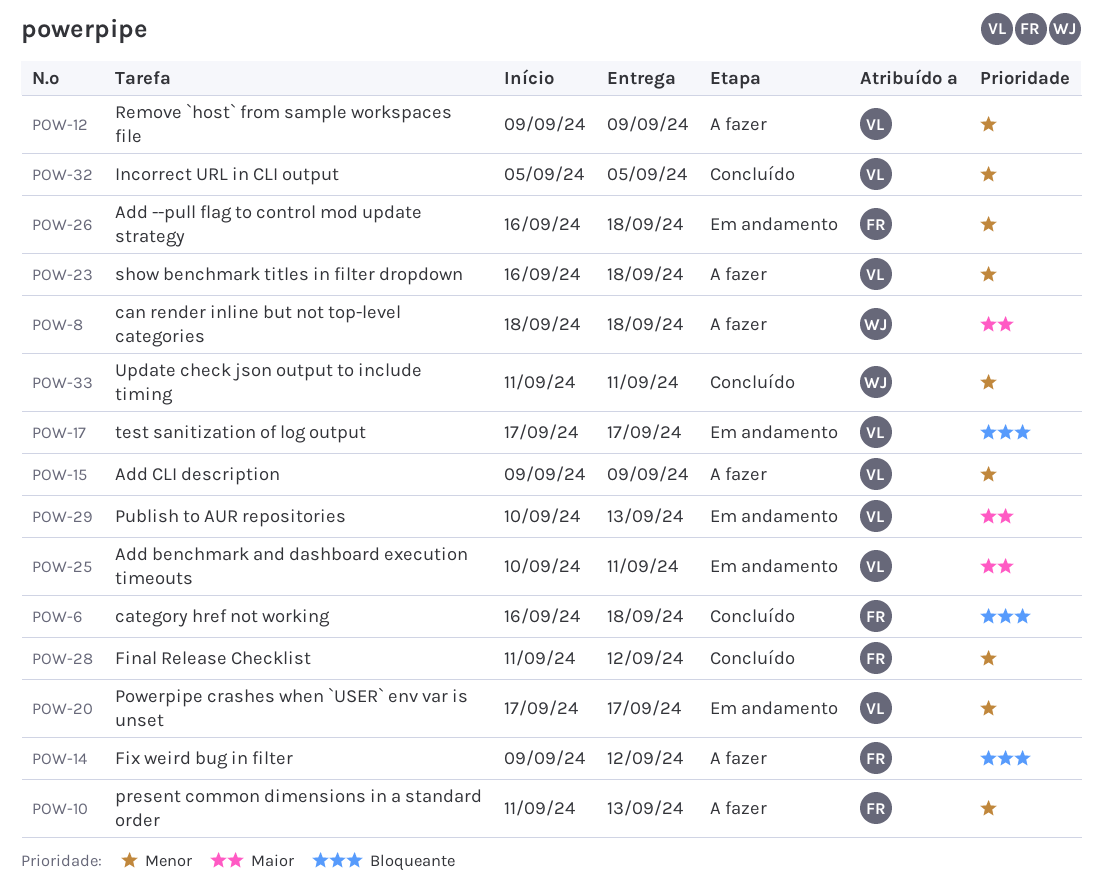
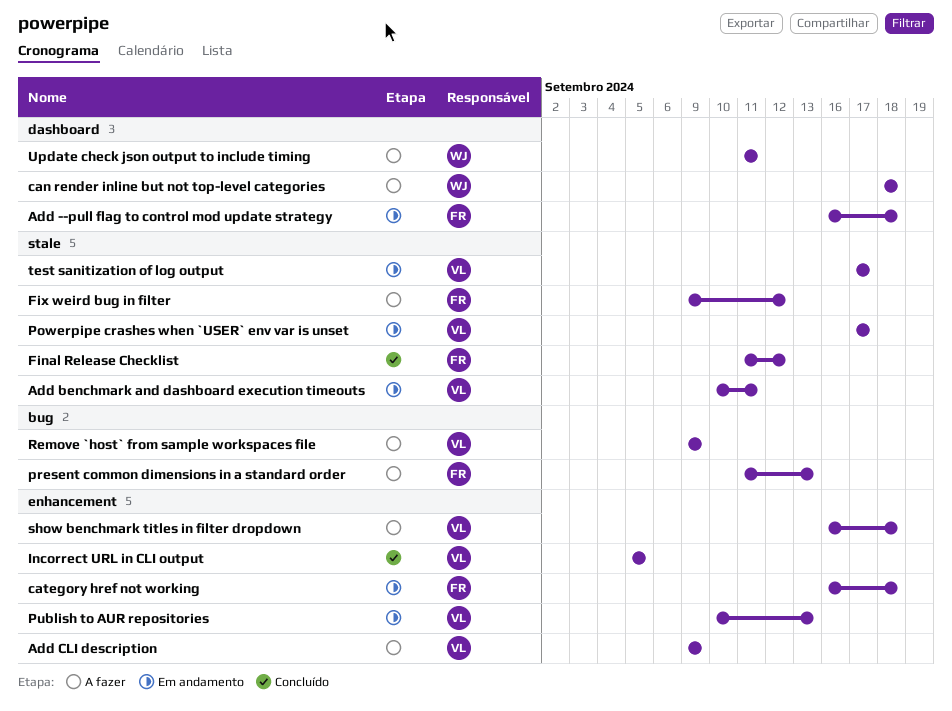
category href not working, status: Concluído -> Em andamento
Update check json output to include timing, status: Concluído -> A fazer

